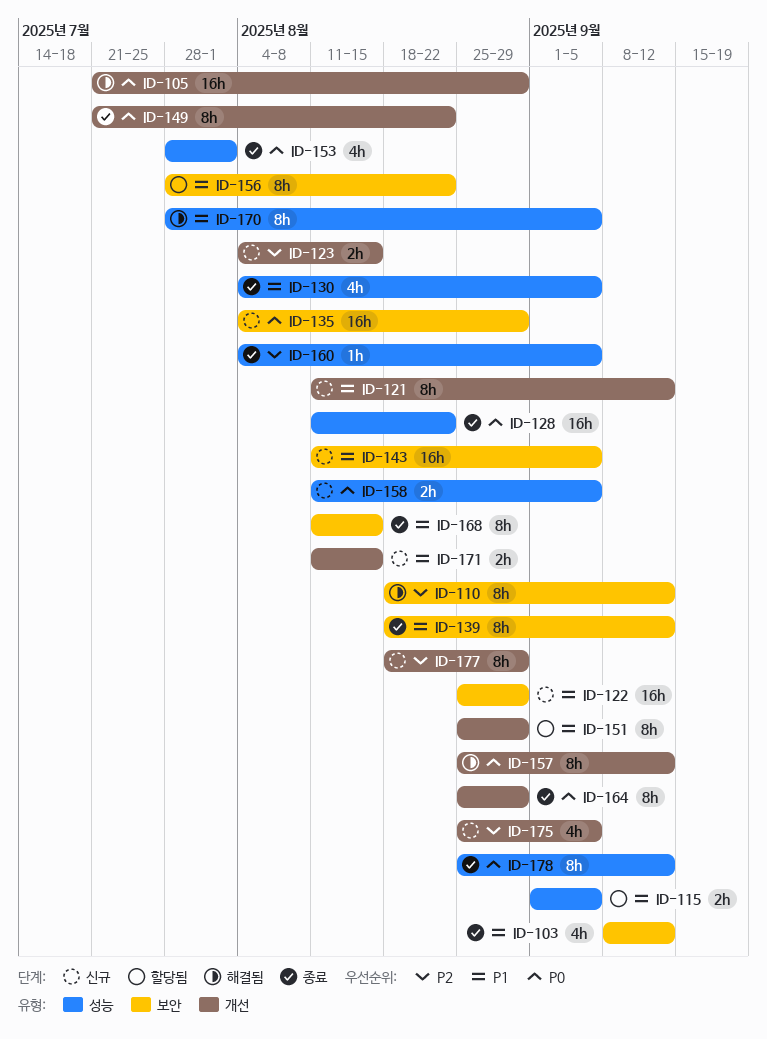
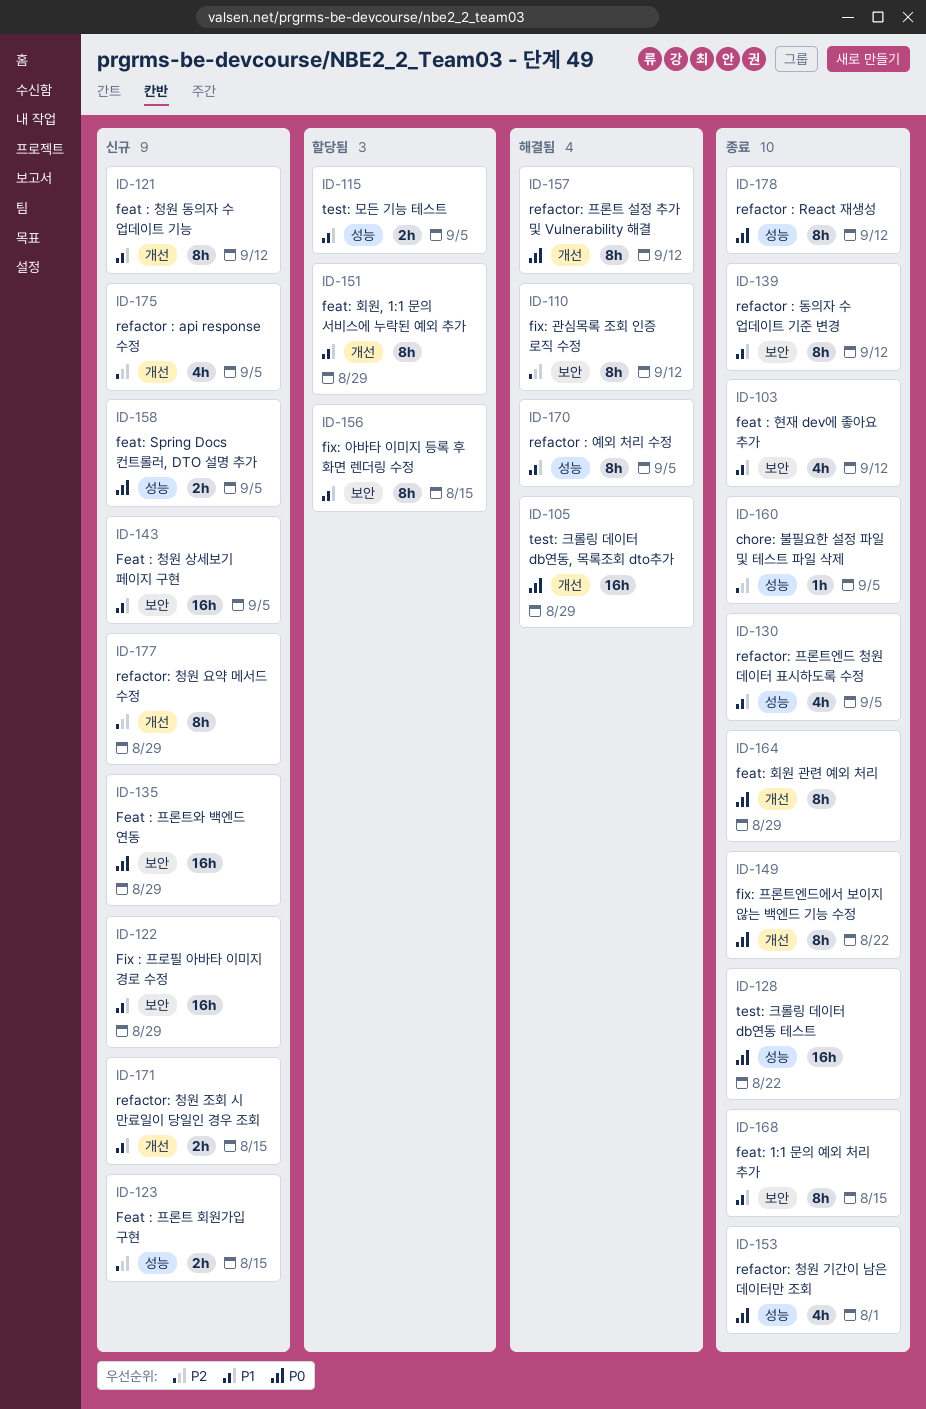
ID-123, label: 개선 -> 성능
ID-156, due: Aug 22 -> Aug 15

